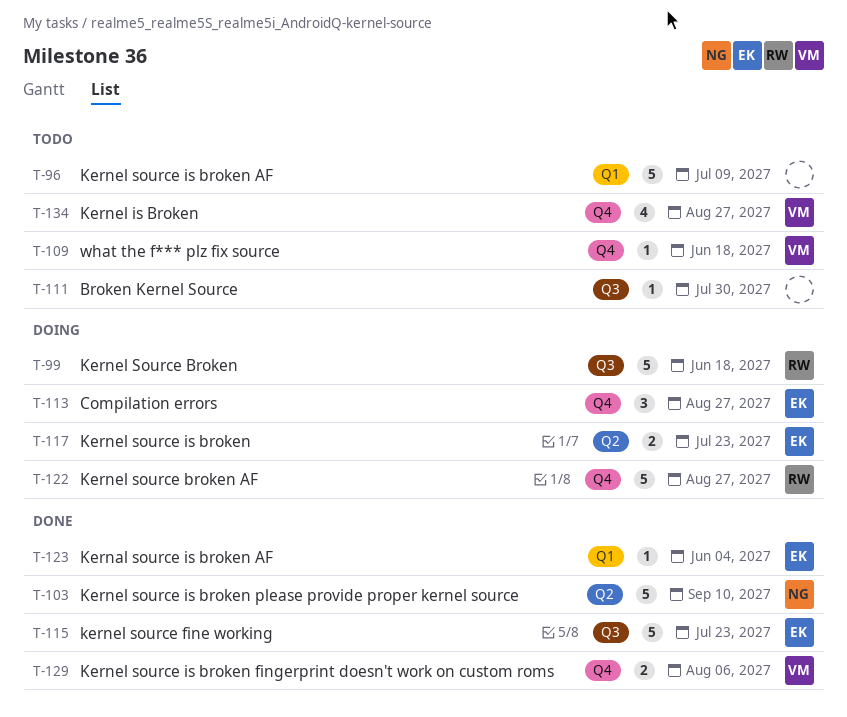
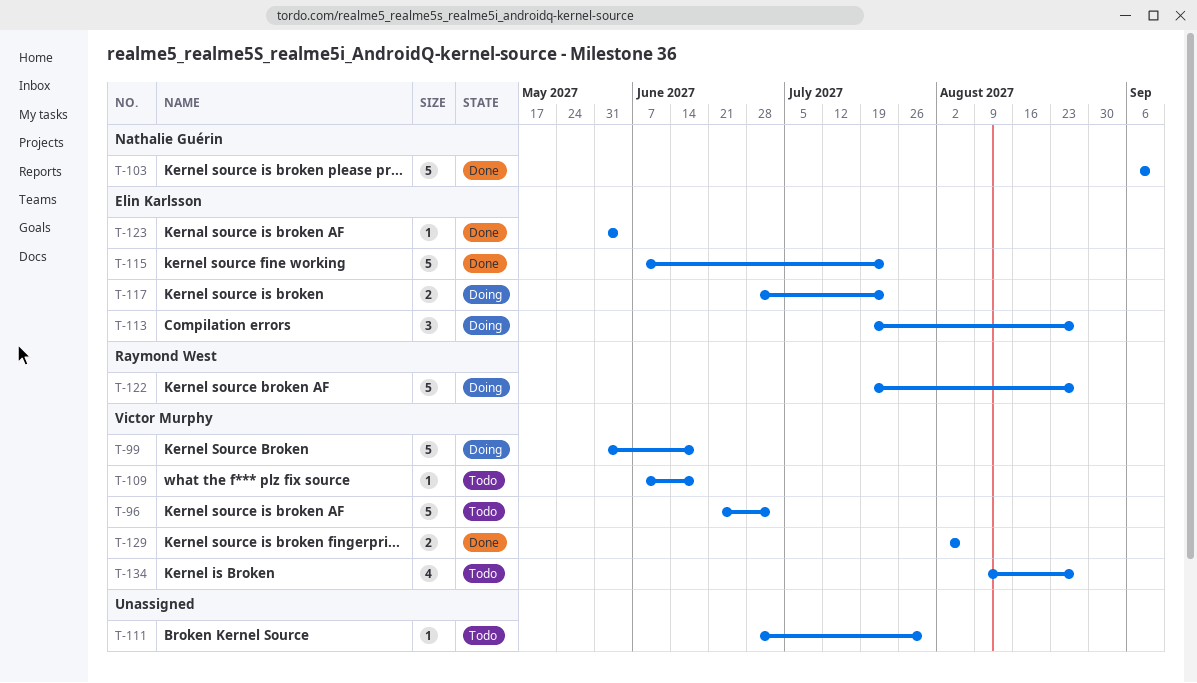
T-96, owner: none -> Victor Murphy
T-96, due: Jul 9 -> Jul 2
T-99, owner: Raymond West -> Victor Murphy

